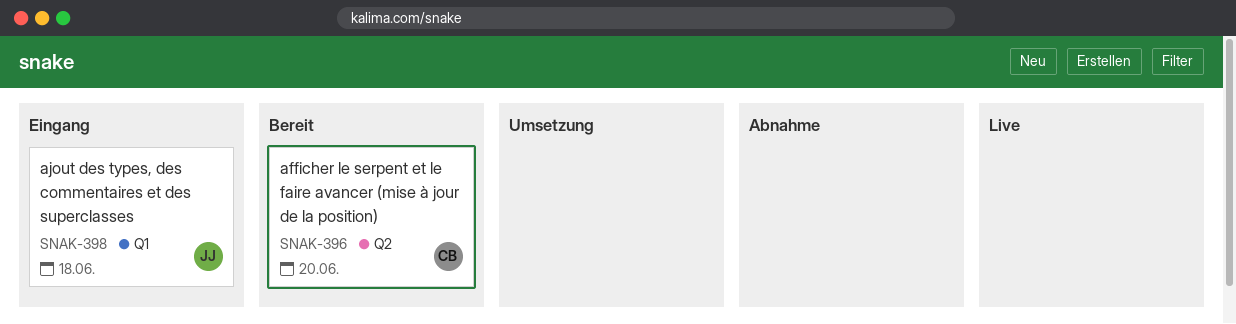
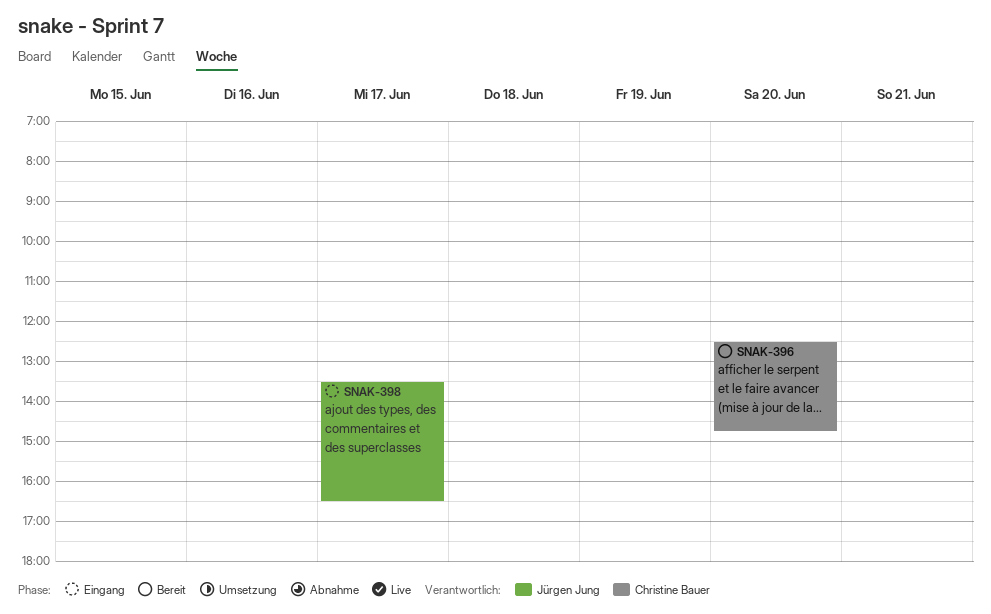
SNAK-398, day: Jun 18 -> Jun 17

